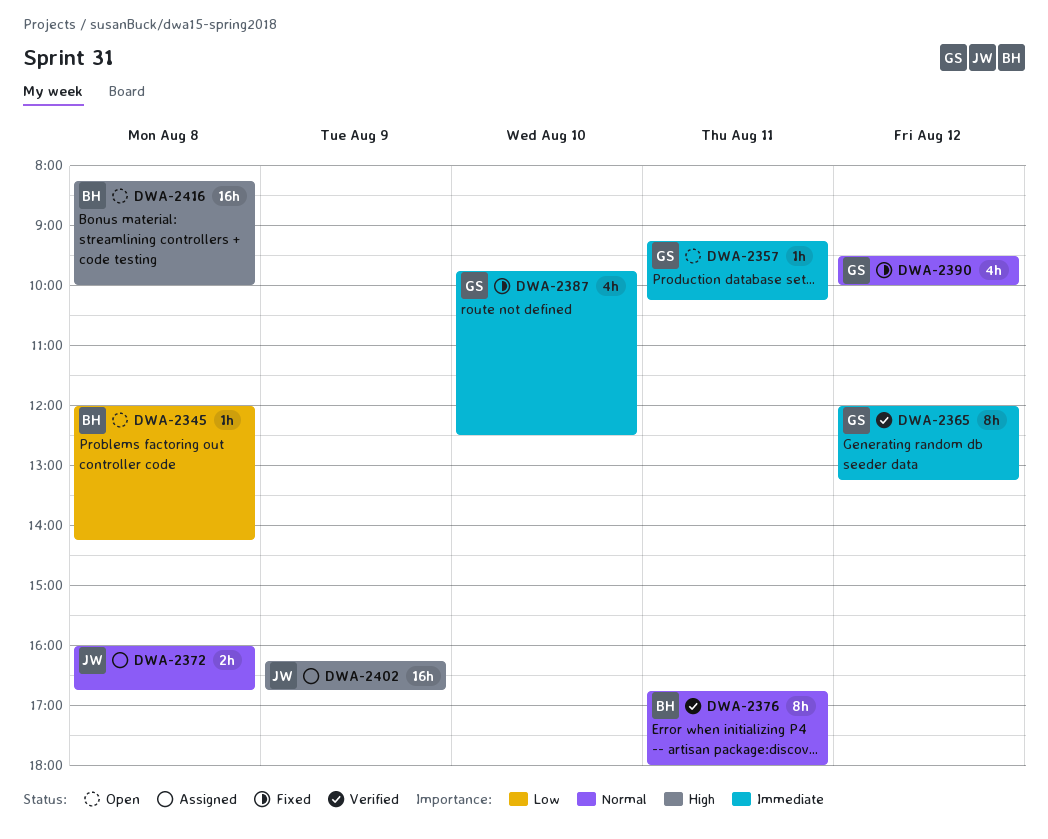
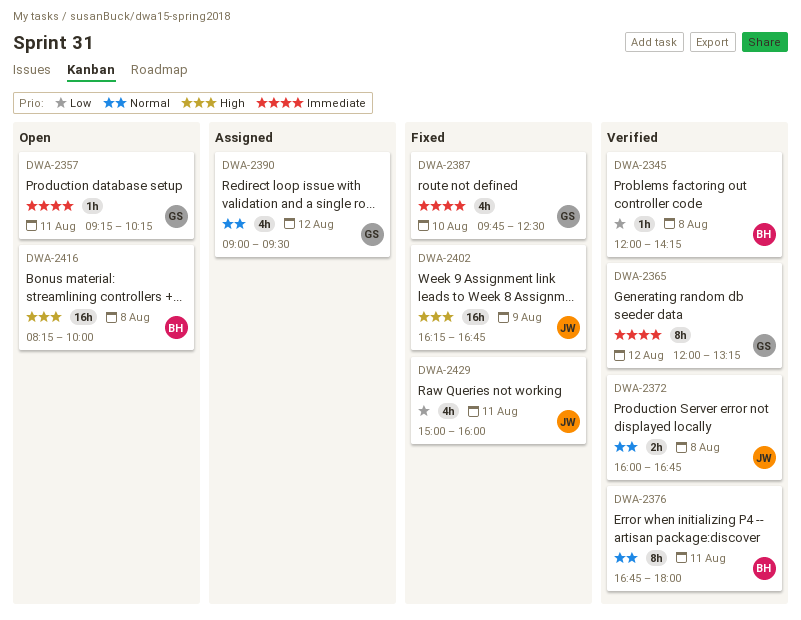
DWA-2345, status: Open -> Verified
DWA-2372, status: Assigned -> Verified
DWA-2390, status: Fixed -> Assigned
DWA-2390, begins: 09:30 -> 09:00
DWA-2390, ends: 10:00 -> 09:30
DWA-2402, status: Assigned -> Fixed
DWA-2429: none -> present

